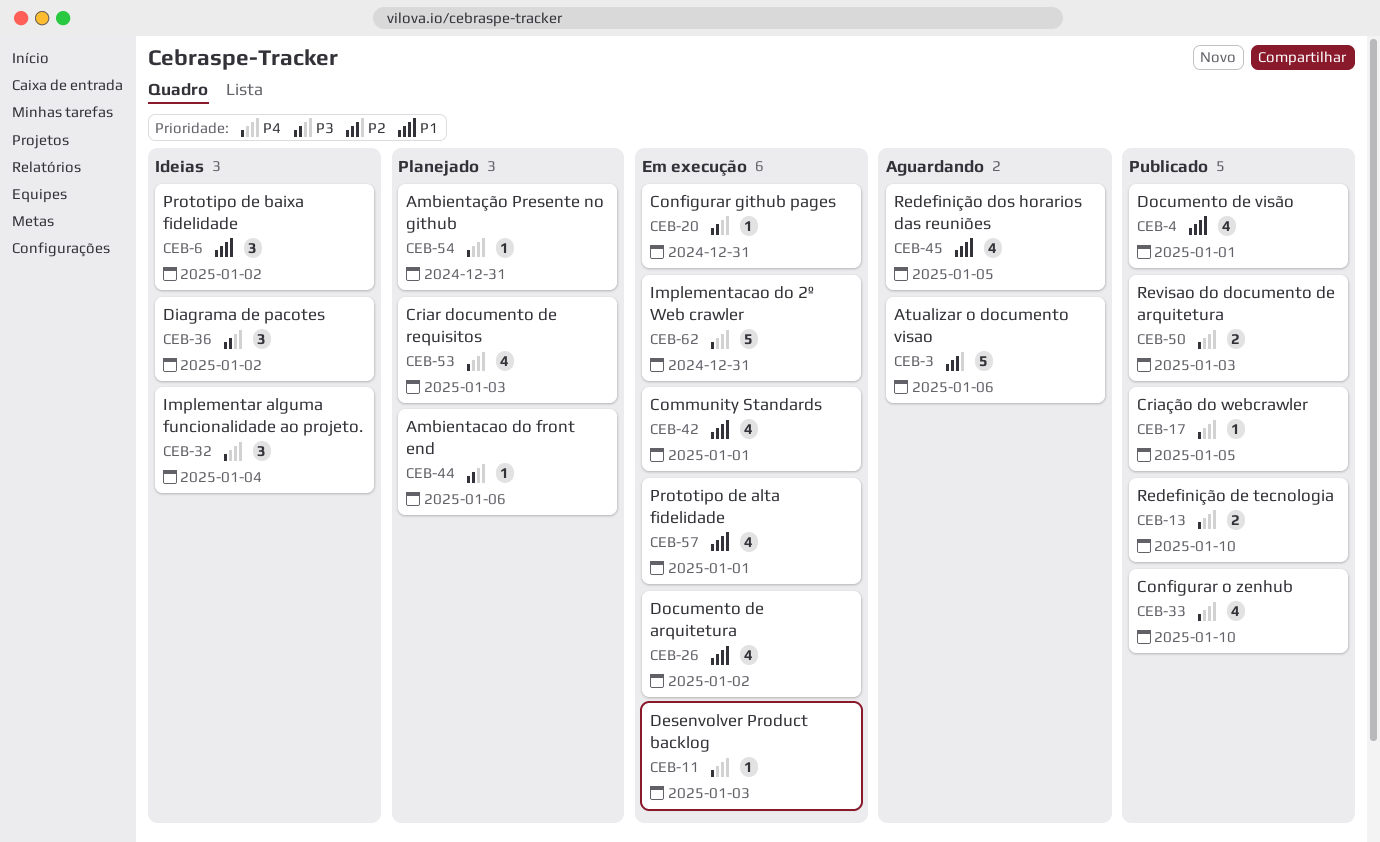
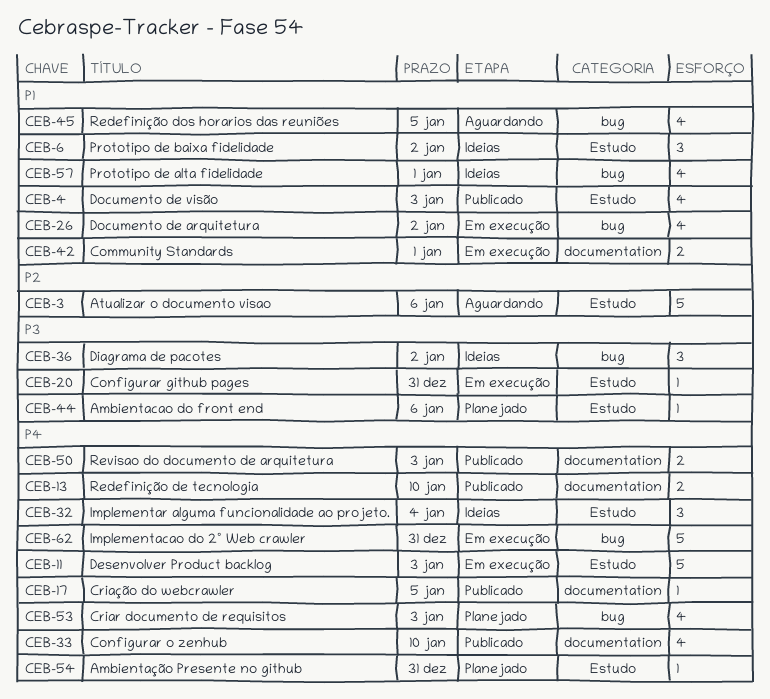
CEB-4, due: Jan 1 -> Jan 3
CEB-11, estimate: 1 -> 5
CEB-42, estimate: 4 -> 2
CEB-57, status: Em execução -> Ideias

